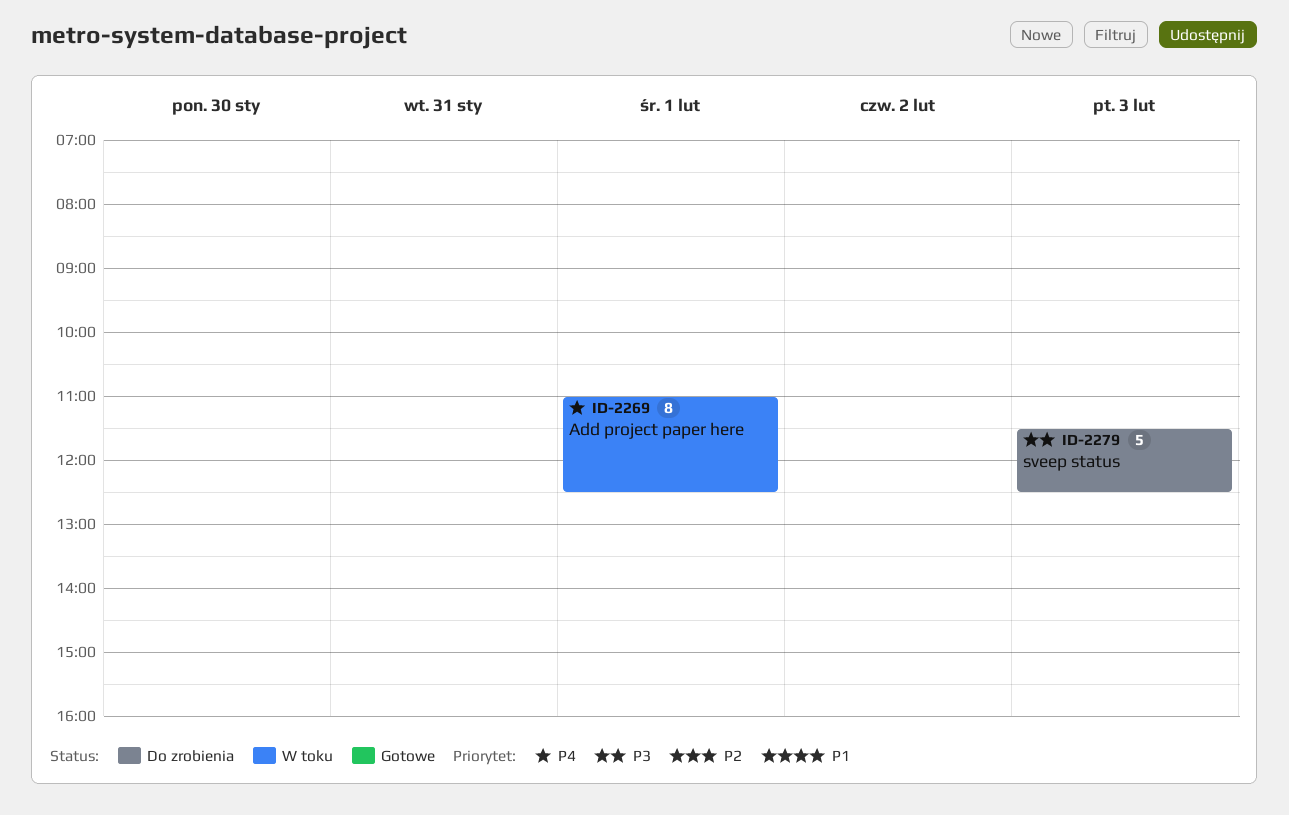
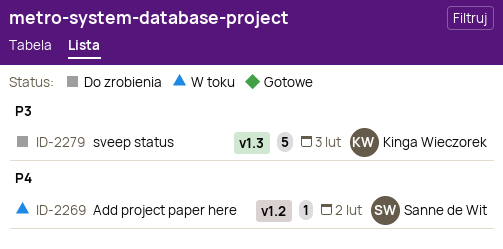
ID-2269, estimate: 8 -> 1
ID-2269, day: Feb 1 -> Feb 2

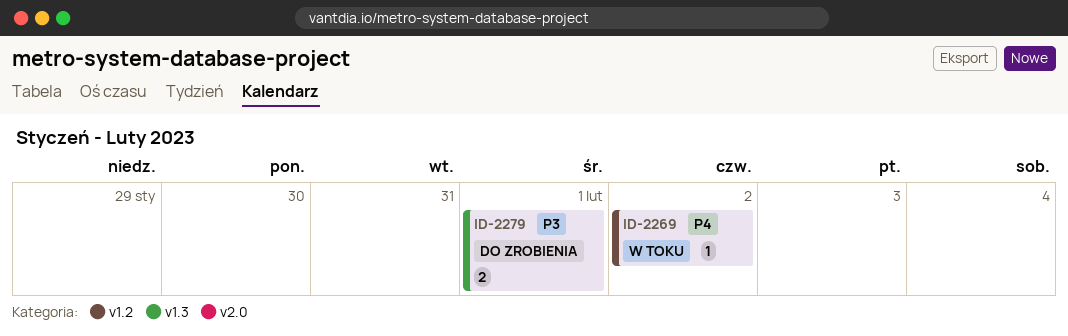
ID-2279, estimate: 5 -> 2
ID-2279, day: Feb 3 -> Feb 1

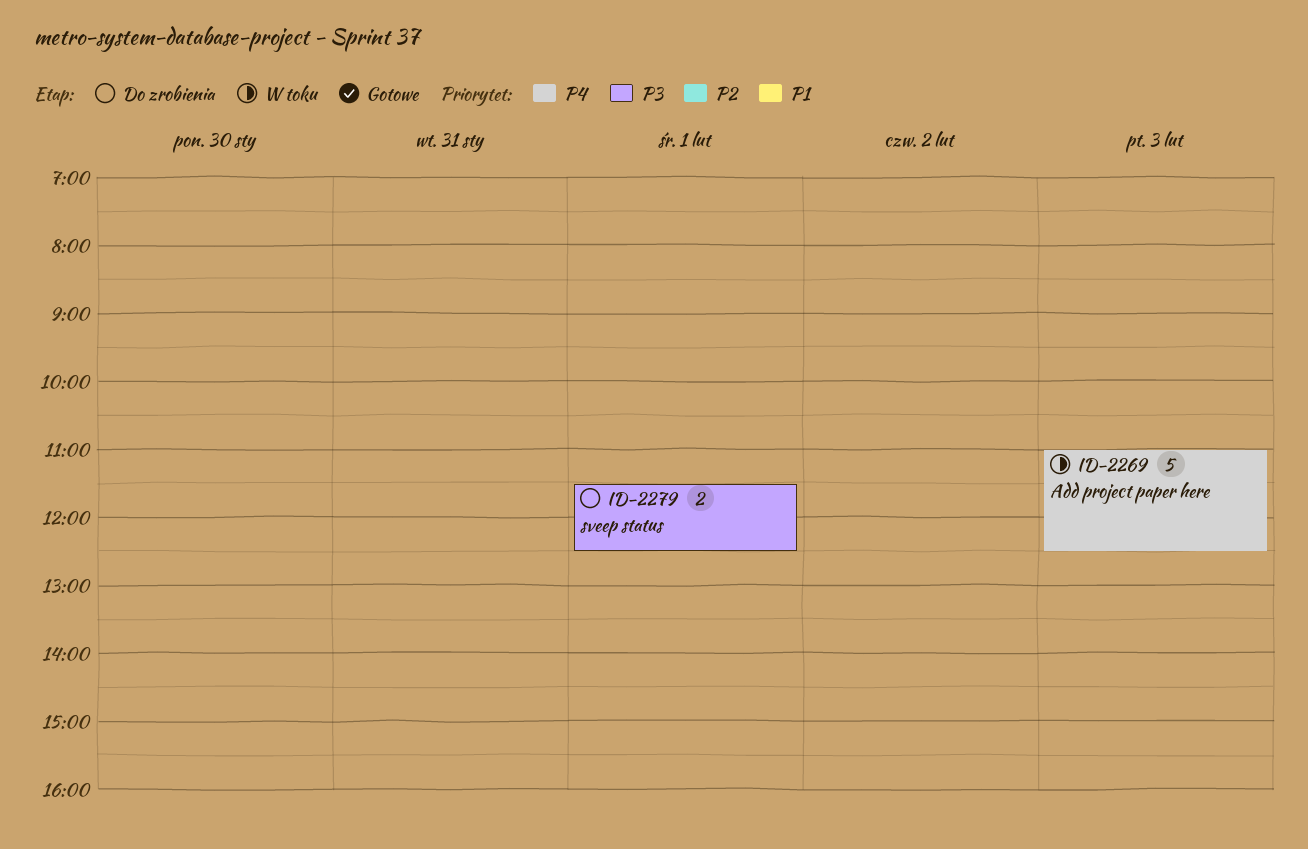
ID-2269, estimate: 1 -> 5
ID-2269, day: Feb 2 -> Feb 3

